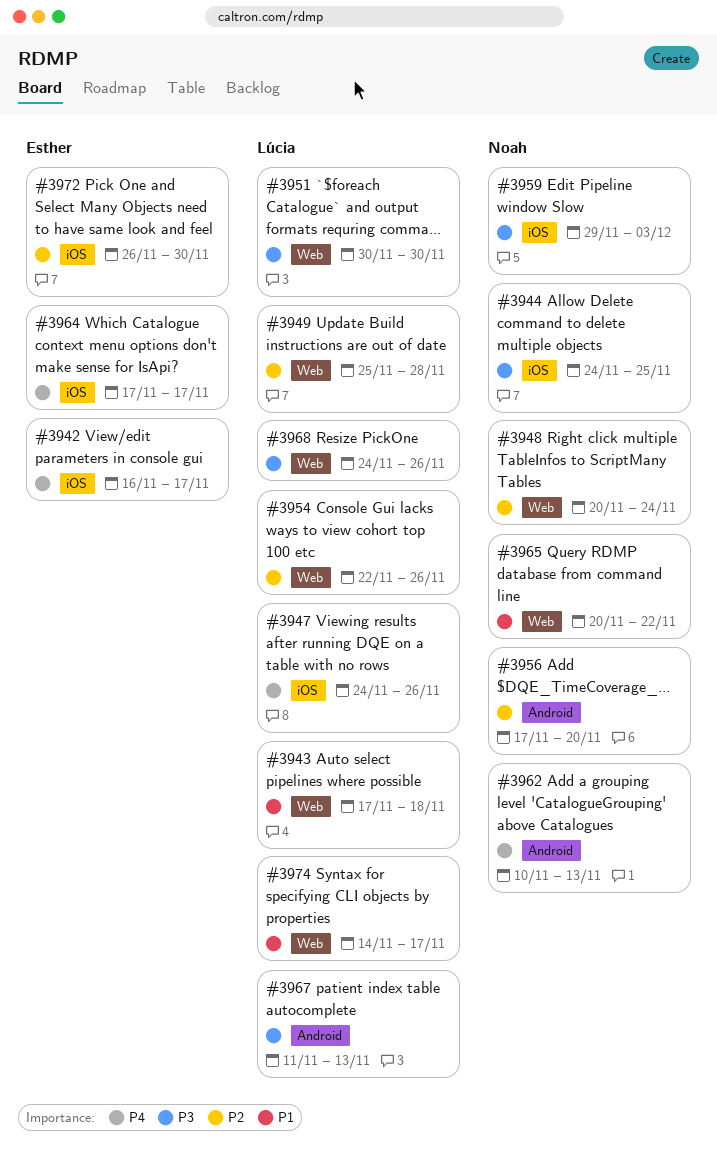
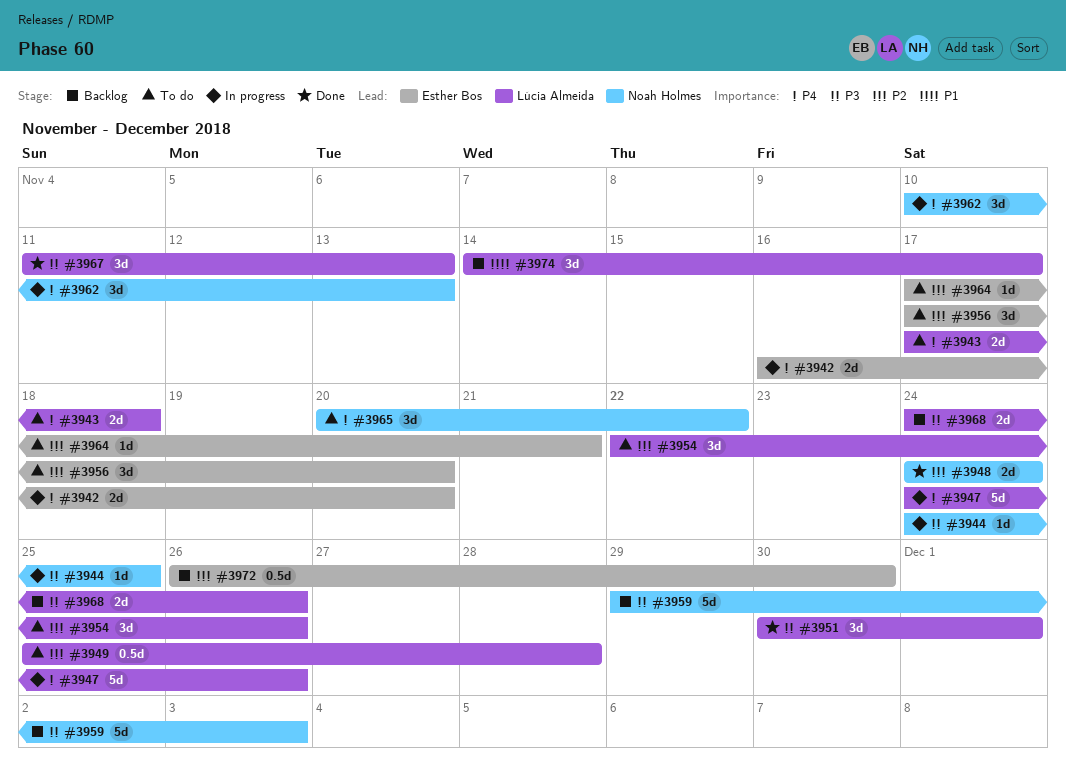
#3942, due: Nov 17 -> Nov 20
#3943, priority: P1 -> P4
#3948, start: Nov 20 -> Nov 24
#3951, due: Nov 30 -> Dec 1
#3956, owner: Noah Holmes -> Esther Bos
#3964, priority: P4 -> P2
#3964, due: Nov 17 -> Nov 21
#3965, priority: P1 -> P4

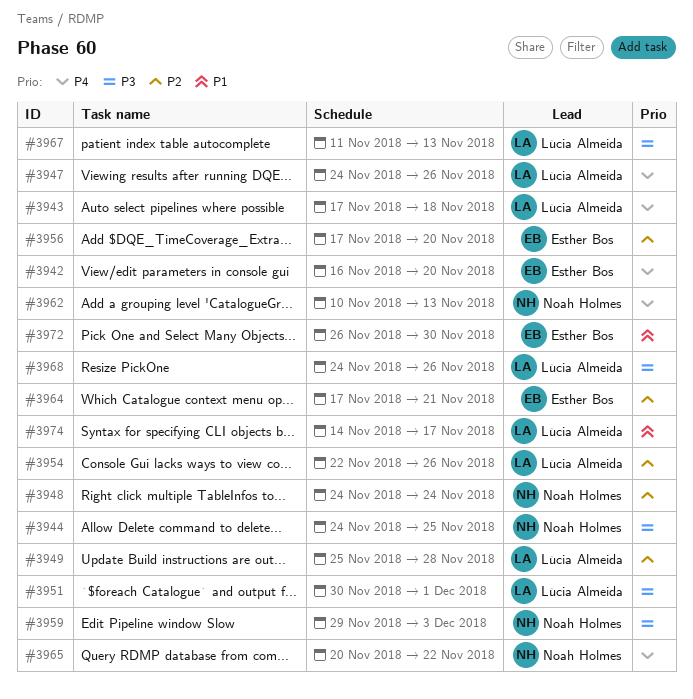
#3972, priority: P2 -> P1

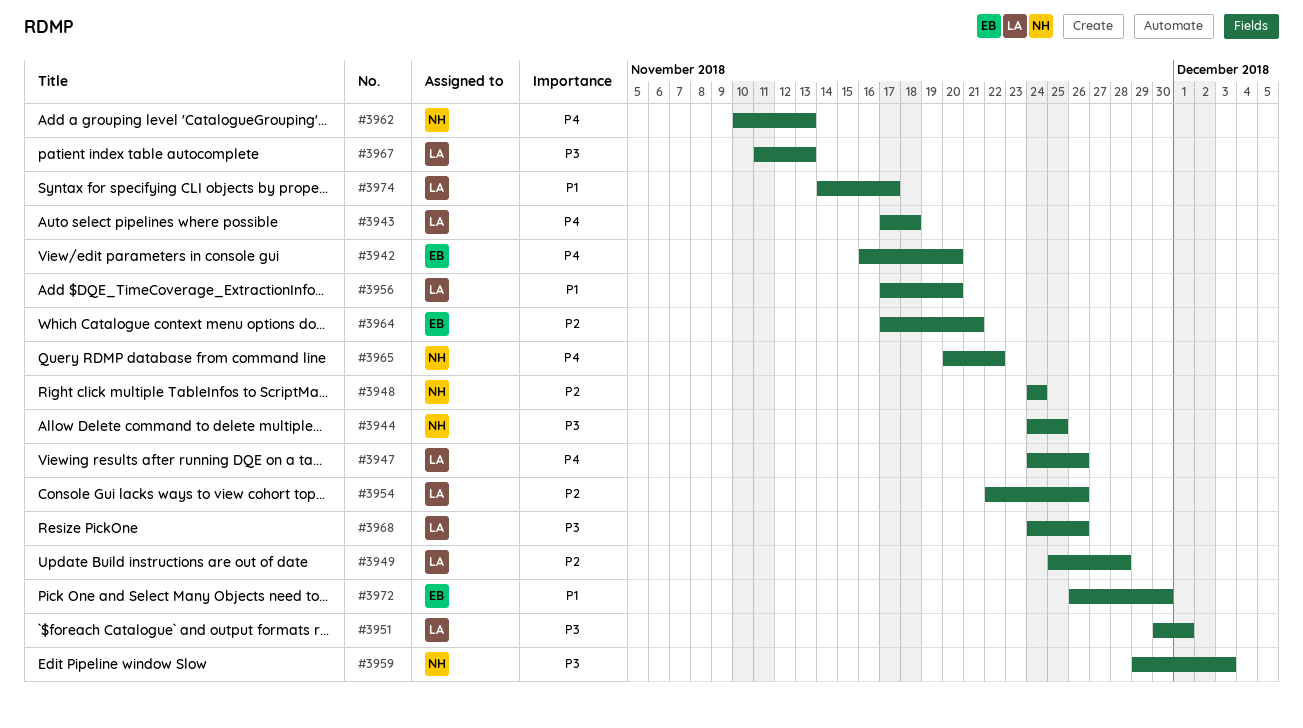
#3956, owner: Esther Bos -> Lúcia Almeida
#3956, priority: P2 -> P1

